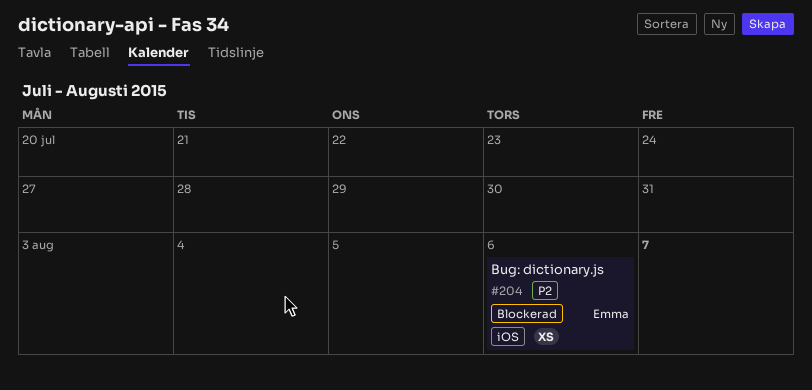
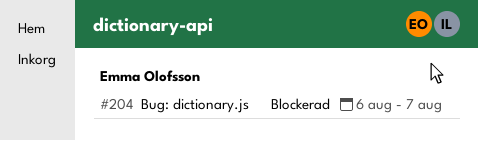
#204, due: Aug 6 -> Aug 7

